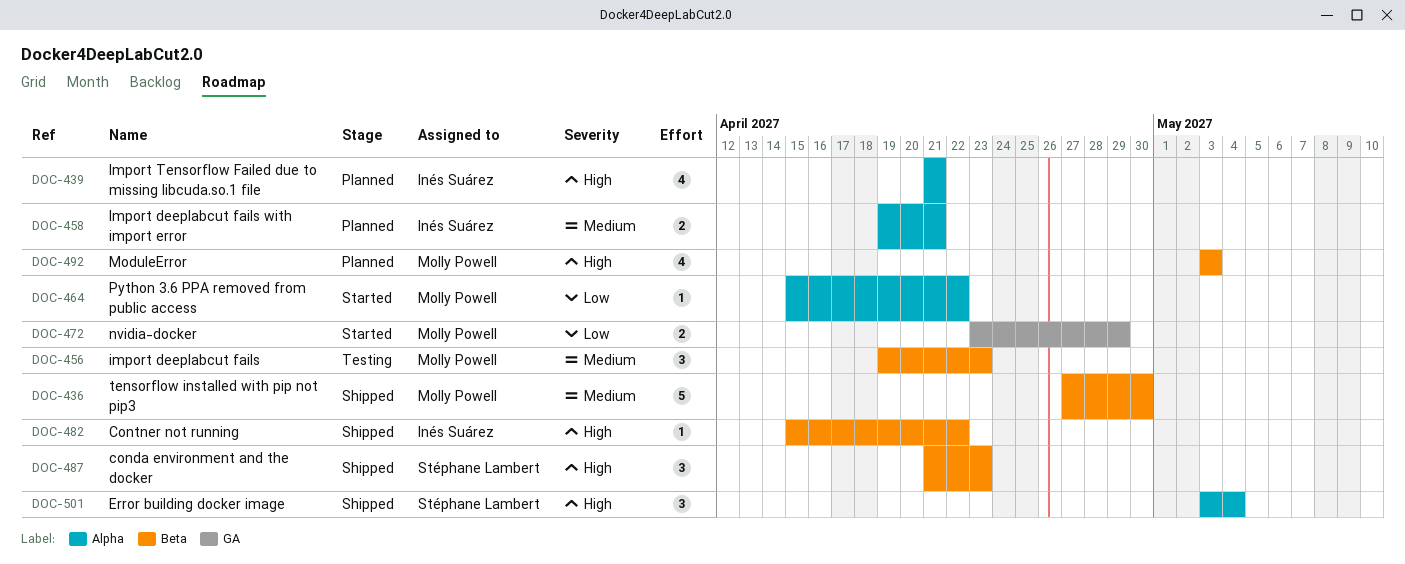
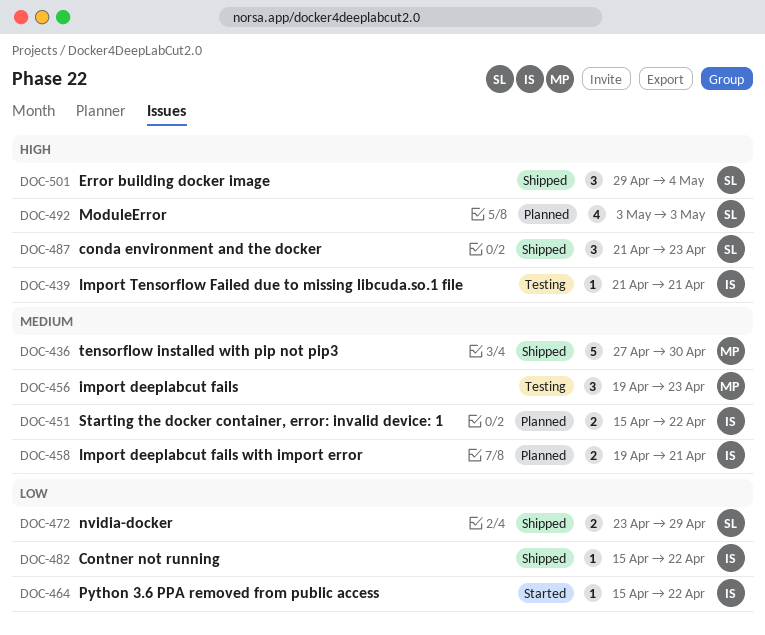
DOC-439, status: Planned -> Testing
DOC-439, estimate: 4 -> 1
DOC-451: none -> present
DOC-464, owner: Molly Powell -> Inés Suárez
DOC-472, status: Started -> Shipped
DOC-472, owner: Molly Powell -> Stéphane Lambert
DOC-482, priority: High -> Low
DOC-492, owner: Molly Powell -> Stéphane Lambert
DOC-501, start: May 3 -> Apr 29

